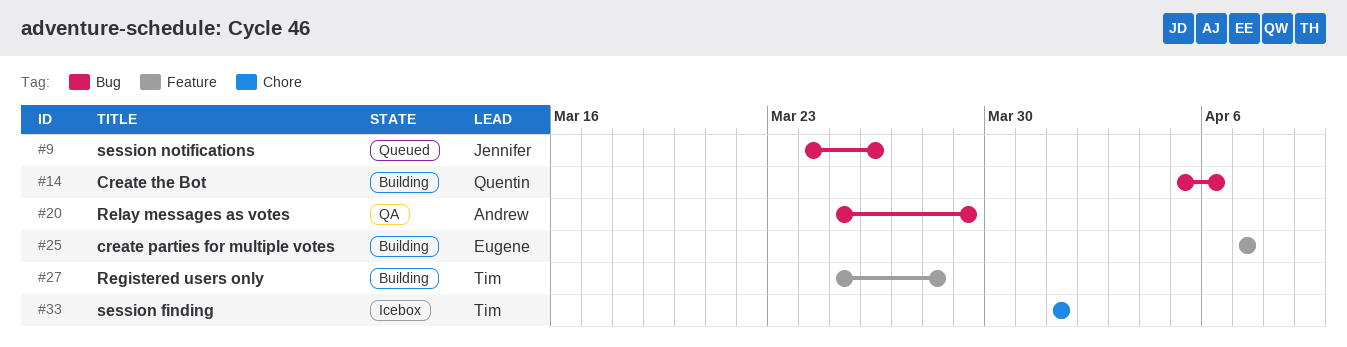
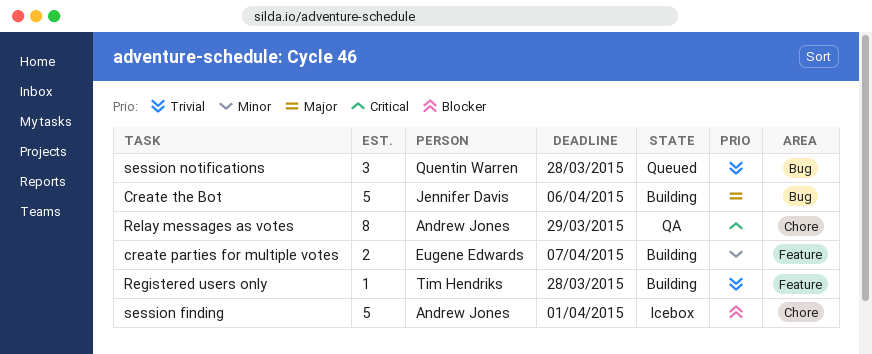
Create the Bot, owner: Quentin Warren -> Jennifer Davis
Relay messages as votes, label: Bug -> Chore
session finding, owner: Tim Hendriks -> Andrew Jones
session notifications, owner: Jennifer Davis -> Quentin Warren
session notifications, due: Mar 26 -> Mar 28

